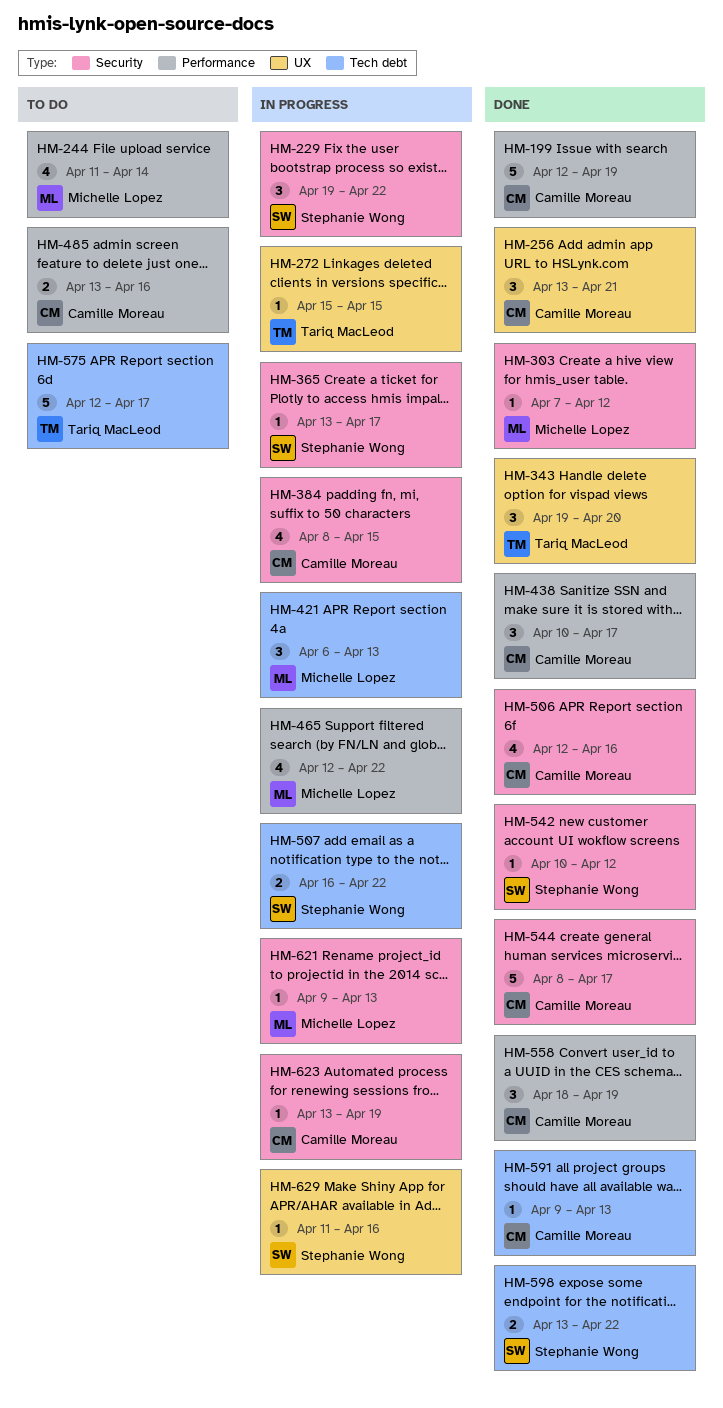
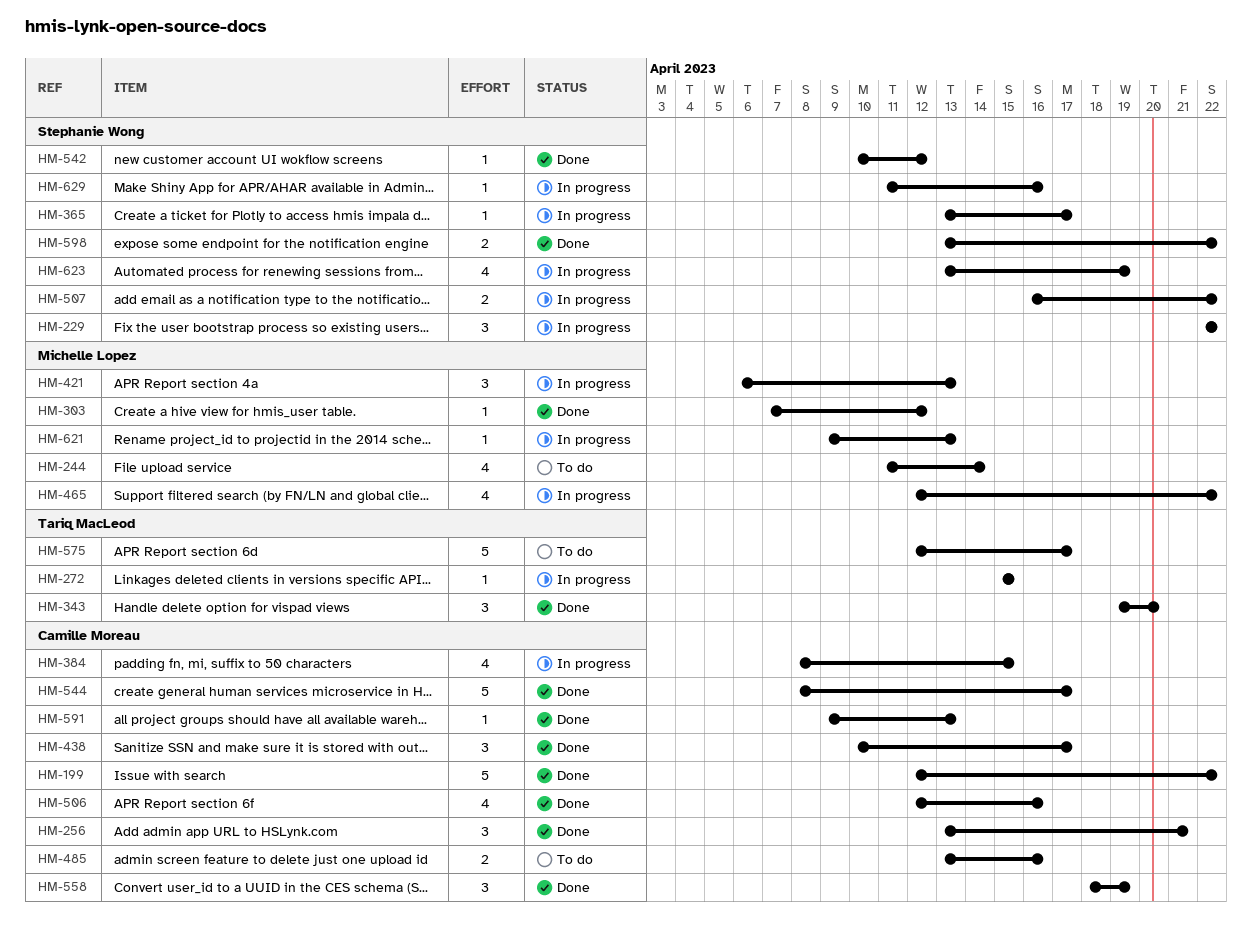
HM-199, due: Apr 19 -> Apr 22
HM-229, start: Apr 19 -> Apr 22
HM-623, owner: Camille Moreau -> Stephanie Wong
HM-623, estimate: 1 -> 4

